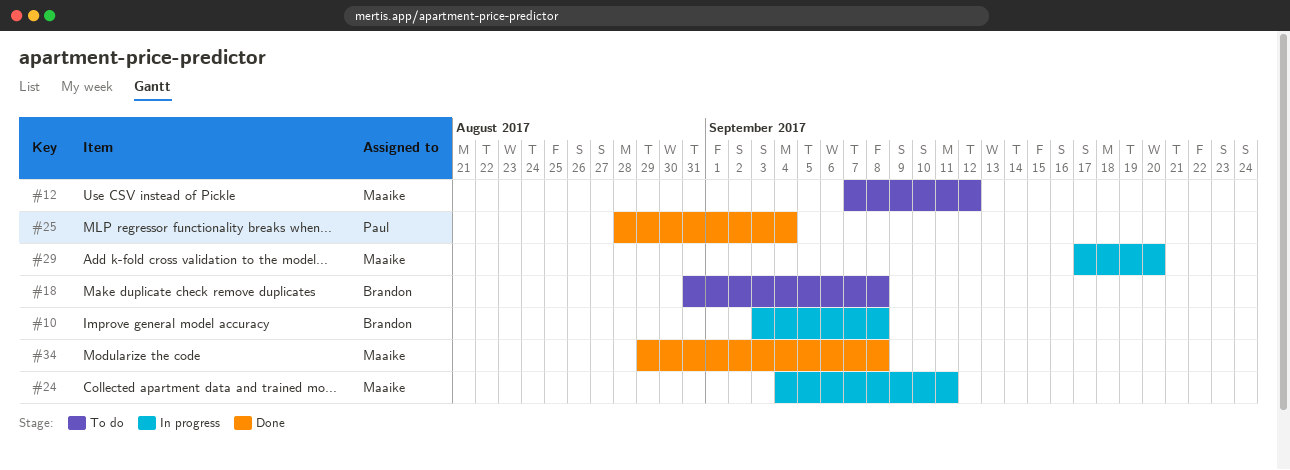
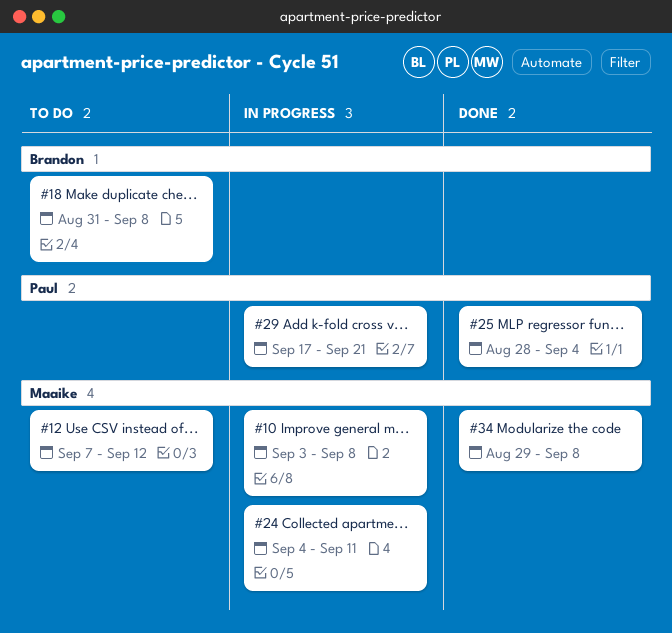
#10, owner: Brandon -> Maaike
#29, owner: Maaike -> Paul
#29, due: Sep 20 -> Sep 21

